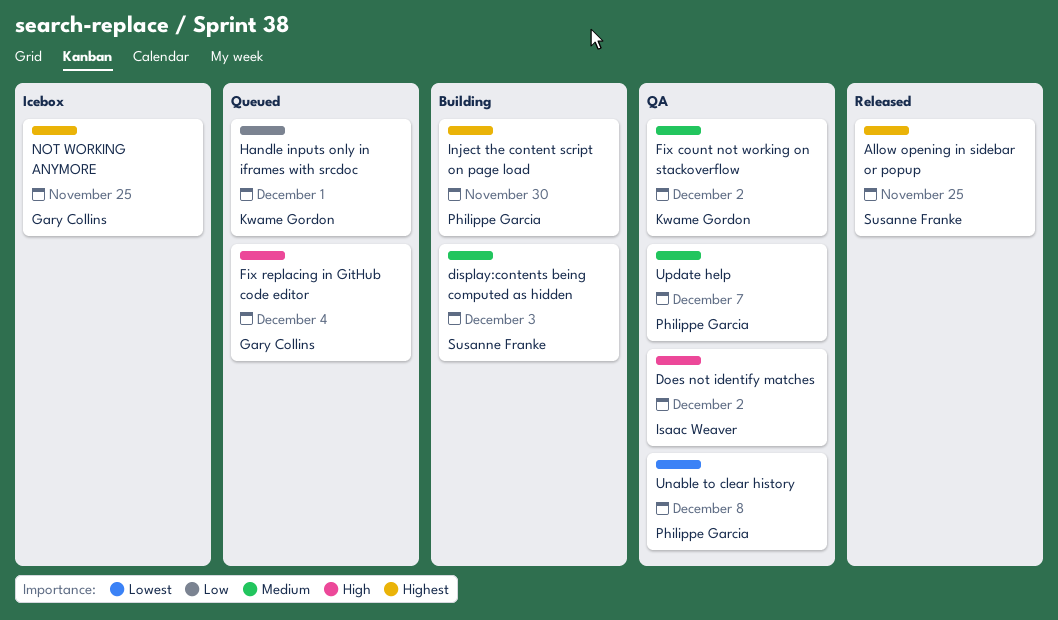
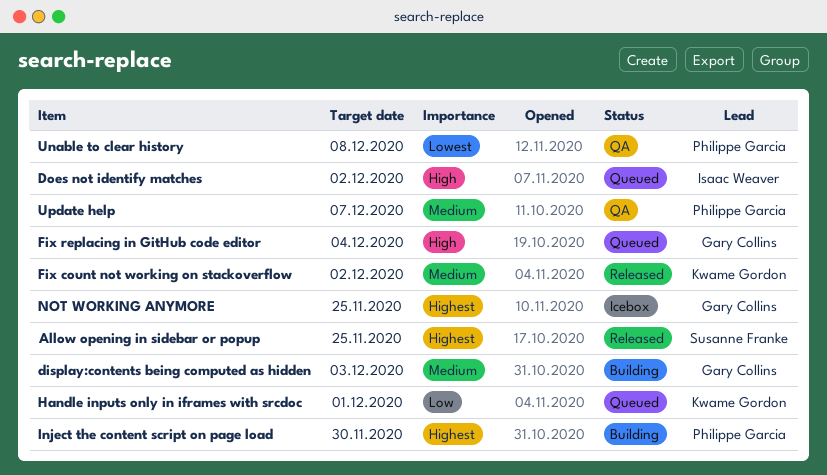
display:contents being computed as hidden, owner: Susanne Franke -> Gary Collins
Does not identify matches, status: QA -> Queued
Fix count not working on stackoverflow, status: QA -> Released

